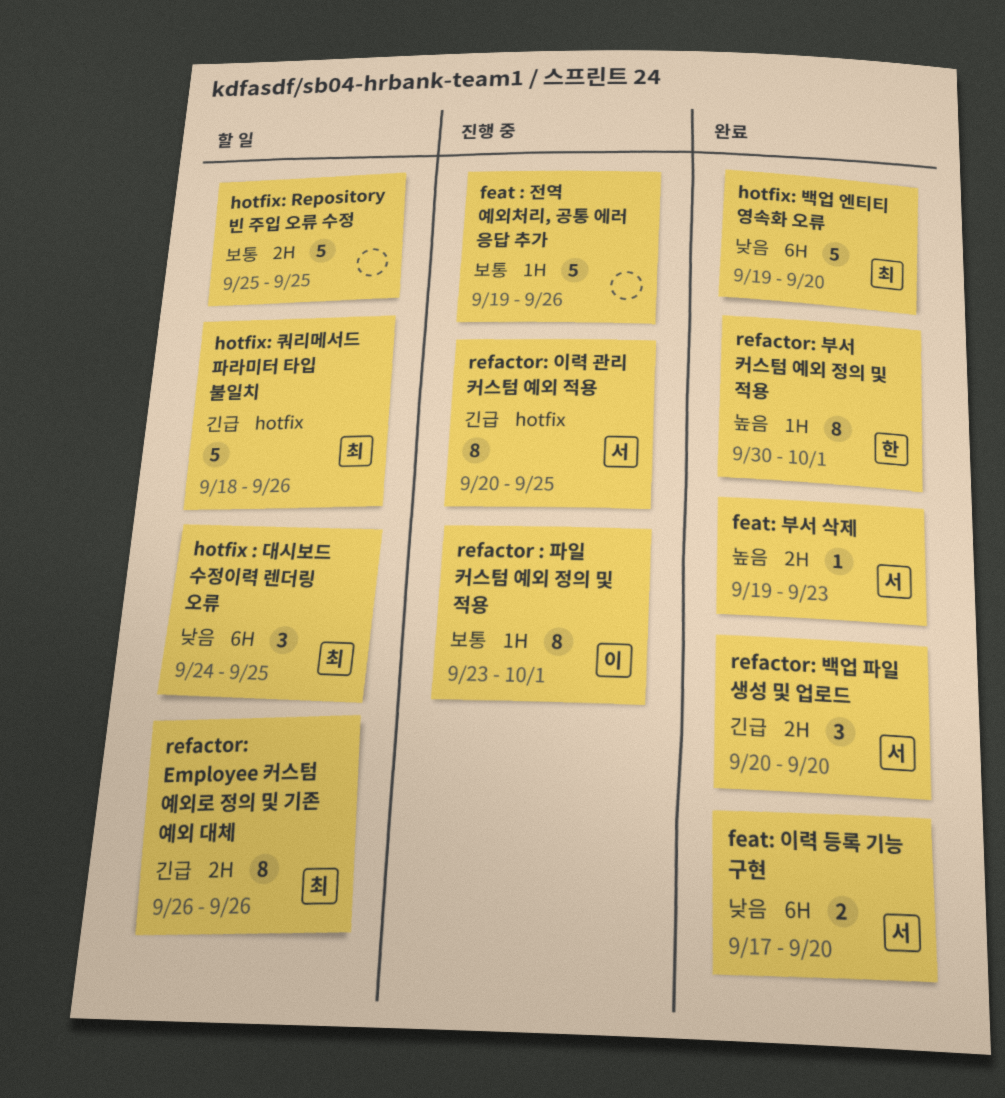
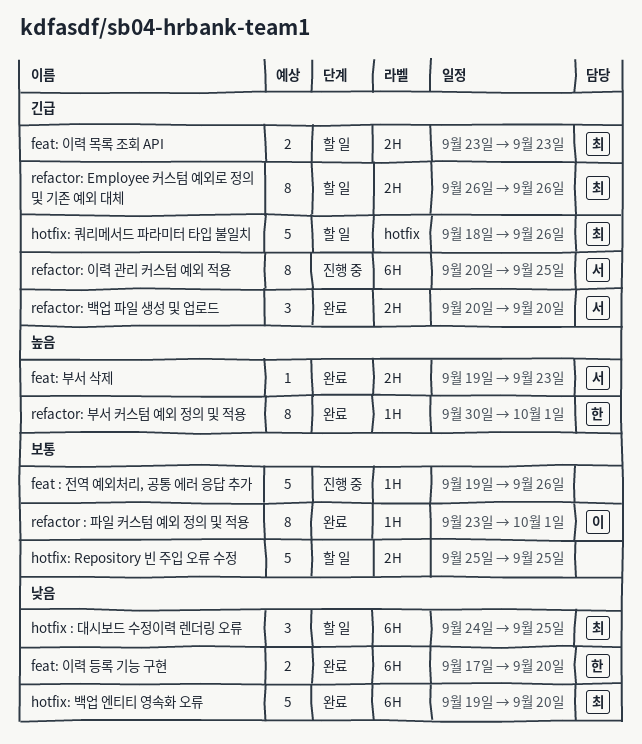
feat: 이력 등록 기능 구현, owner: 서 -> 한
feat: 이력 목록 조회 API: none -> present
refactor : 파일 커스텀 예외 정의 및 적용, status: 진행 중 -> 완료
refactor: 이력 관리 커스텀 예외 적용, label: hotfix -> 6H

